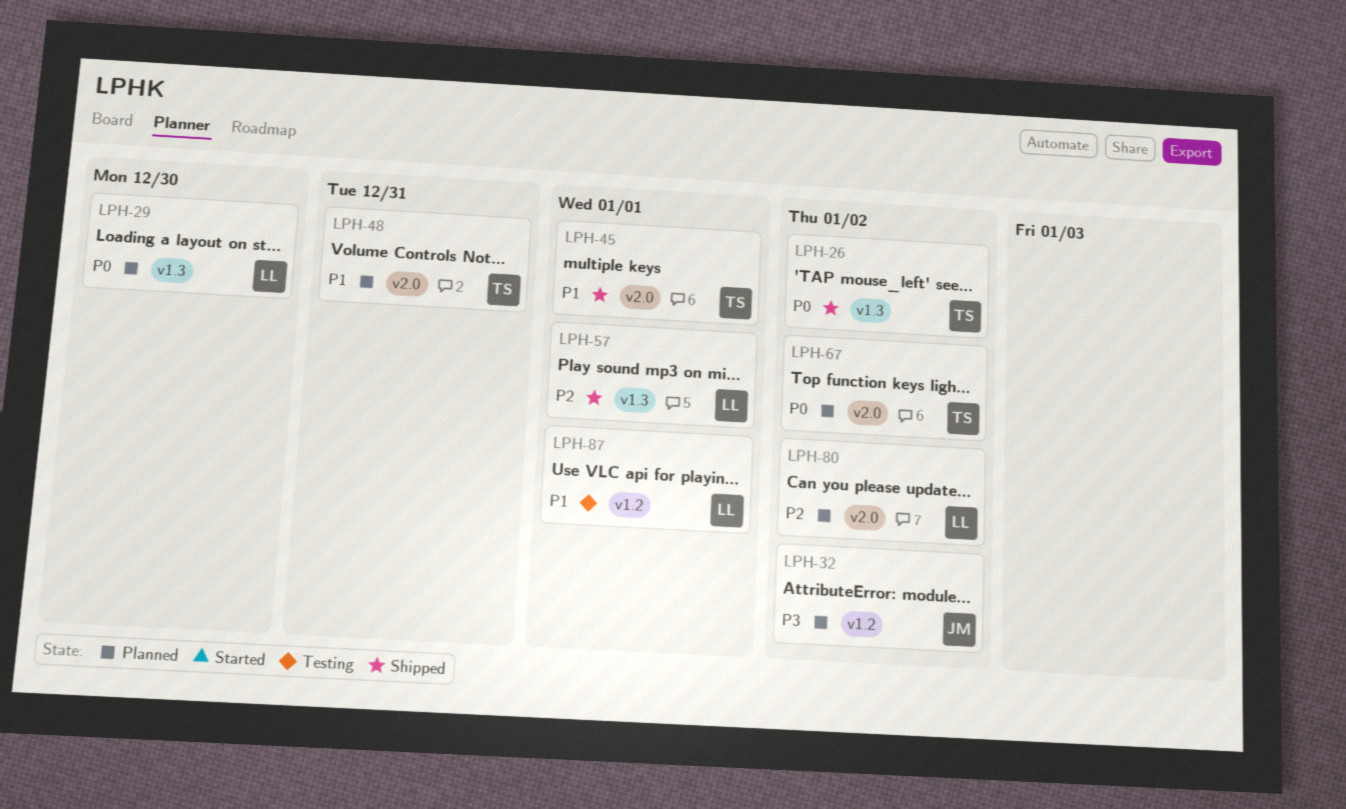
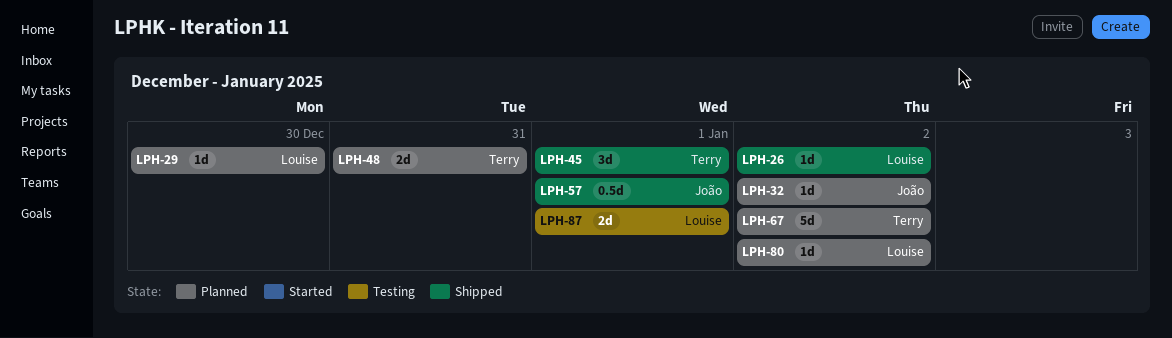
LPH-26, owner: Terry -> Louise
LPH-57, owner: Louise -> João

